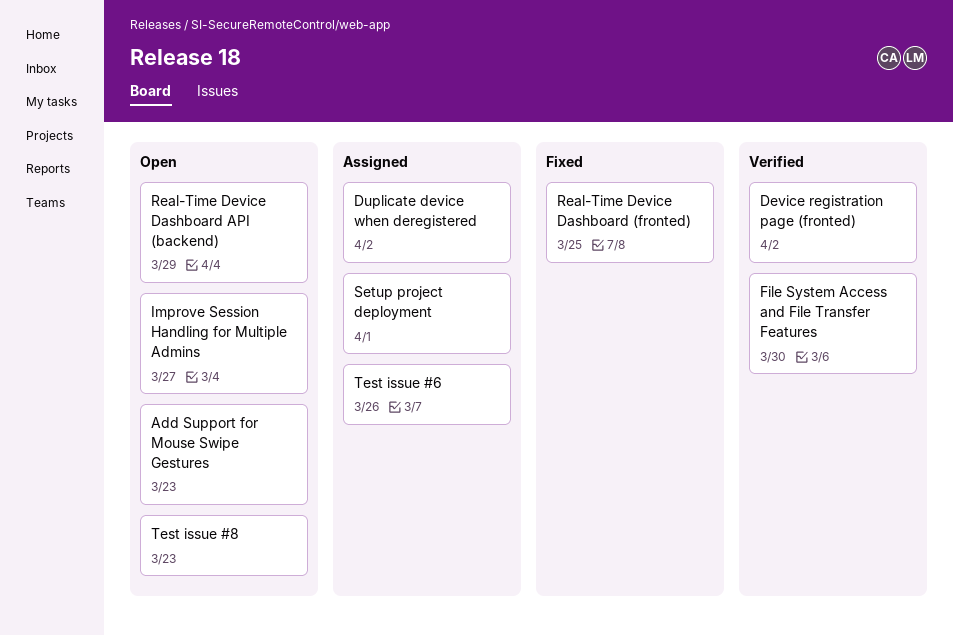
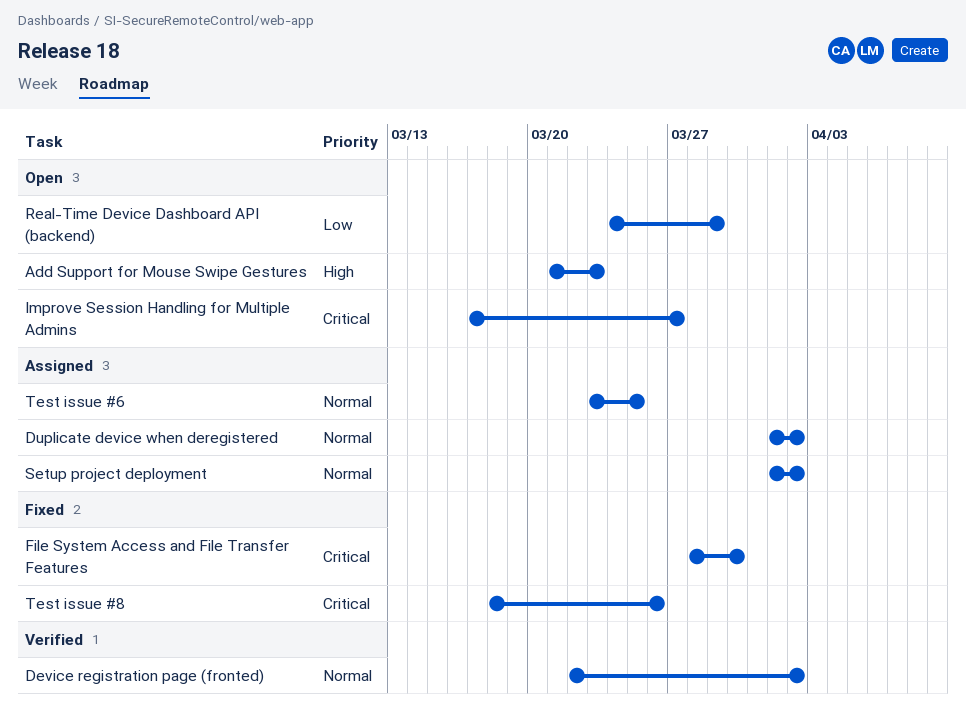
File System Access and File Transfer Features, status: Verified -> Fixed
Real-Time Device Dashboard (fronted): present -> none
Setup project deployment, due: Apr 1 -> Apr 2
Test issue #6, due: Mar 26 -> Mar 25
Test issue #8, status: Open -> Fixed
Test issue #8, due: Mar 23 -> Mar 26

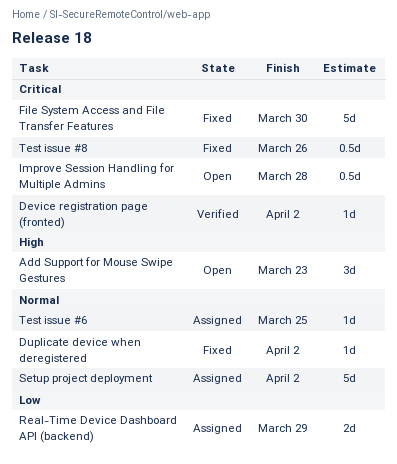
Device registration page (fronted), priority: Normal -> Critical
Duplicate device when deregistered, status: Assigned -> Fixed
Improve Session Handling for Multiple Admins, due: Mar 27 -> Mar 28
Real-Time Device Dashboard API (backend), status: Open -> Assigned

